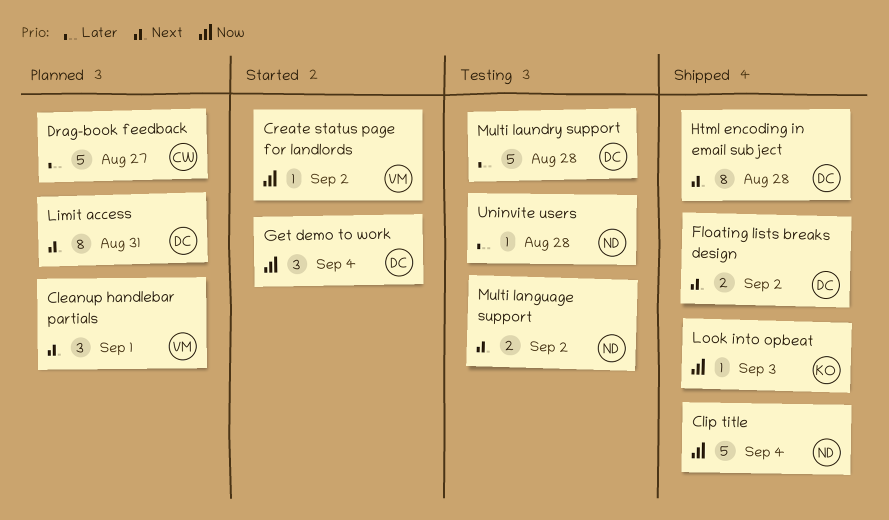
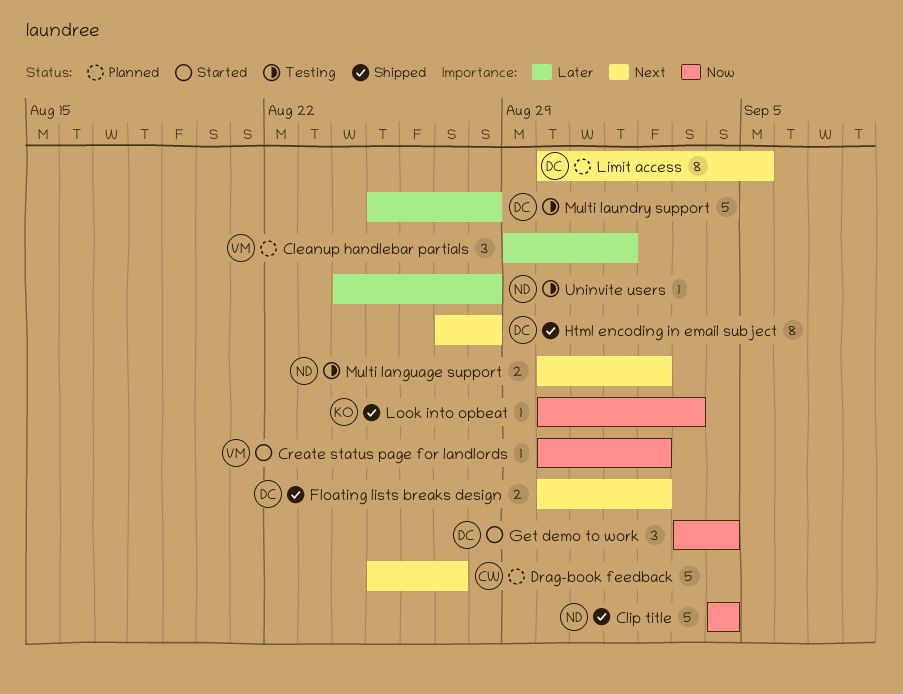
Cleanup handlebar partials, priority: Next -> Later
Drag-book feedback, priority: Later -> Next
Limit access, due: Aug 31 -> Sep 5

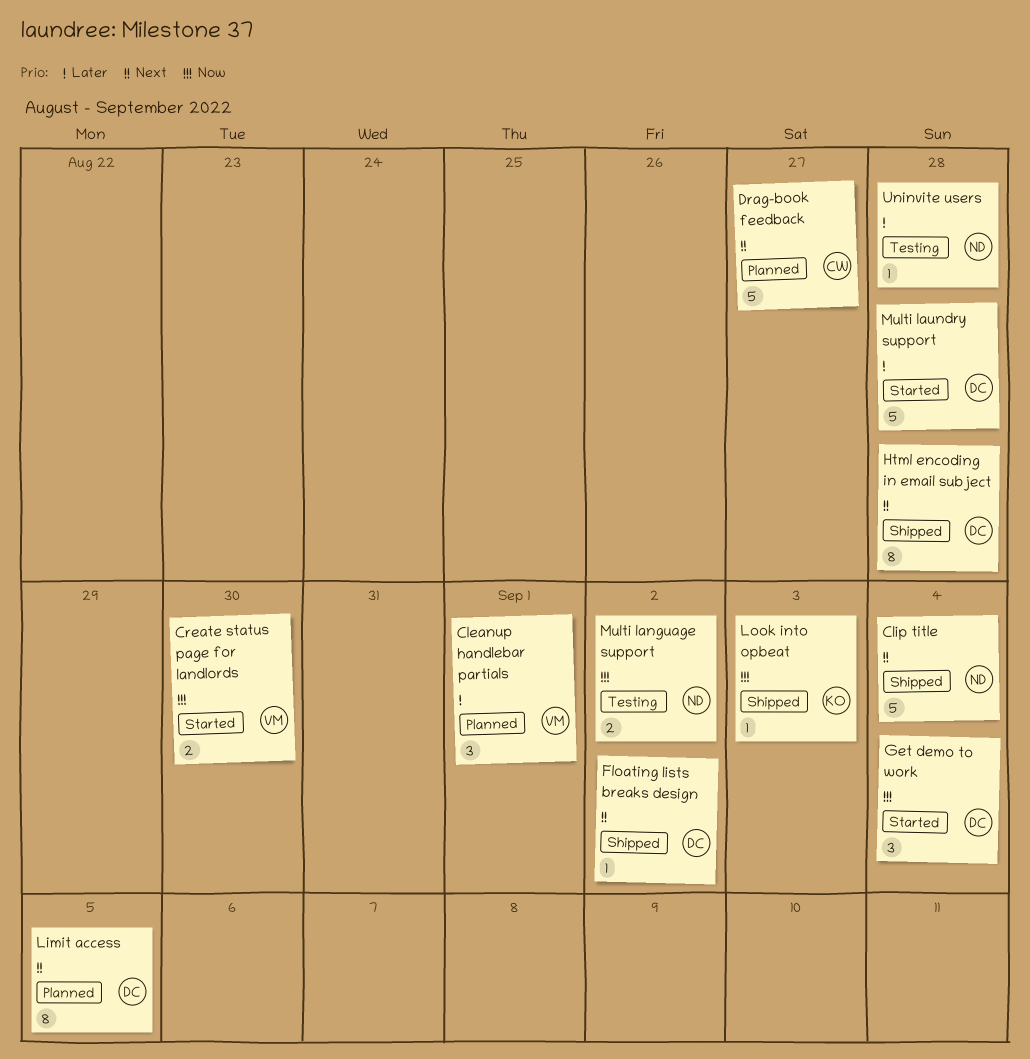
Clip title, priority: Now -> Next
Create status page for landlords, estimate: 1 -> 2
Create status page for landlords, due: Sep 2 -> Aug 30
Floating lists breaks design, estimate: 2 -> 1
Multi language support, priority: Next -> Now
Multi laundry support, status: Testing -> Started

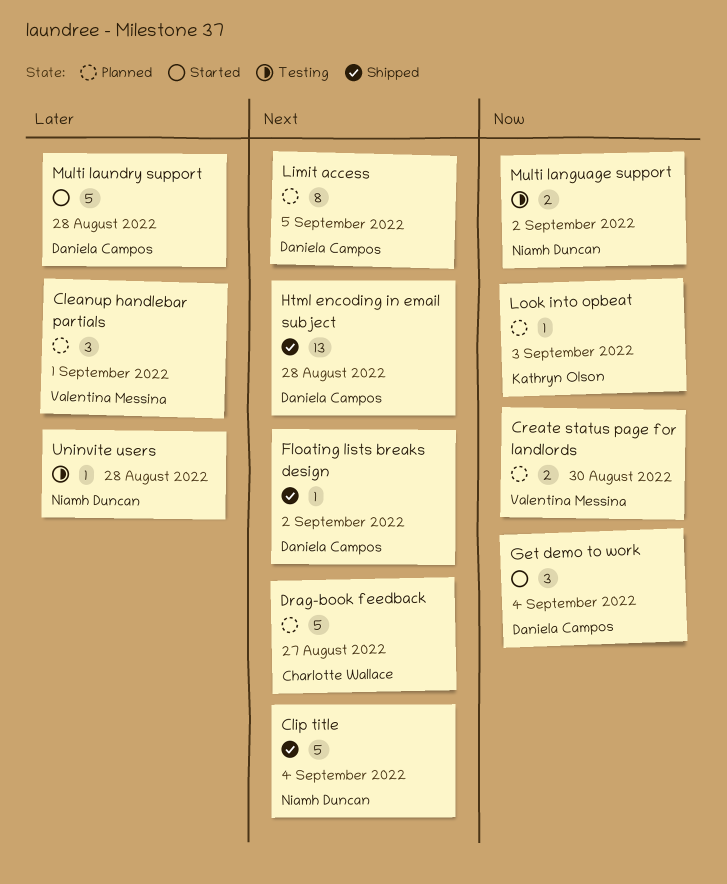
Create status page for landlords, status: Started -> Planned
Html encoding in email subject, estimate: 8 -> 13
Look into opbeat, status: Shipped -> Planned

